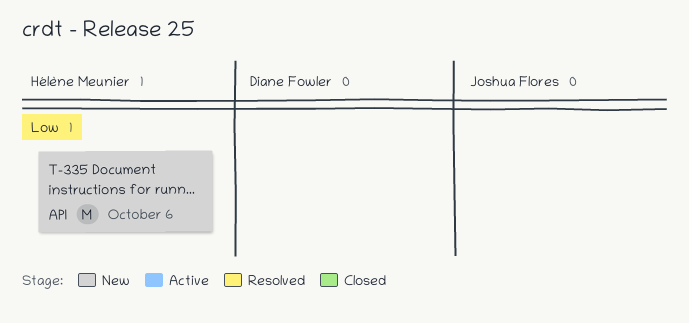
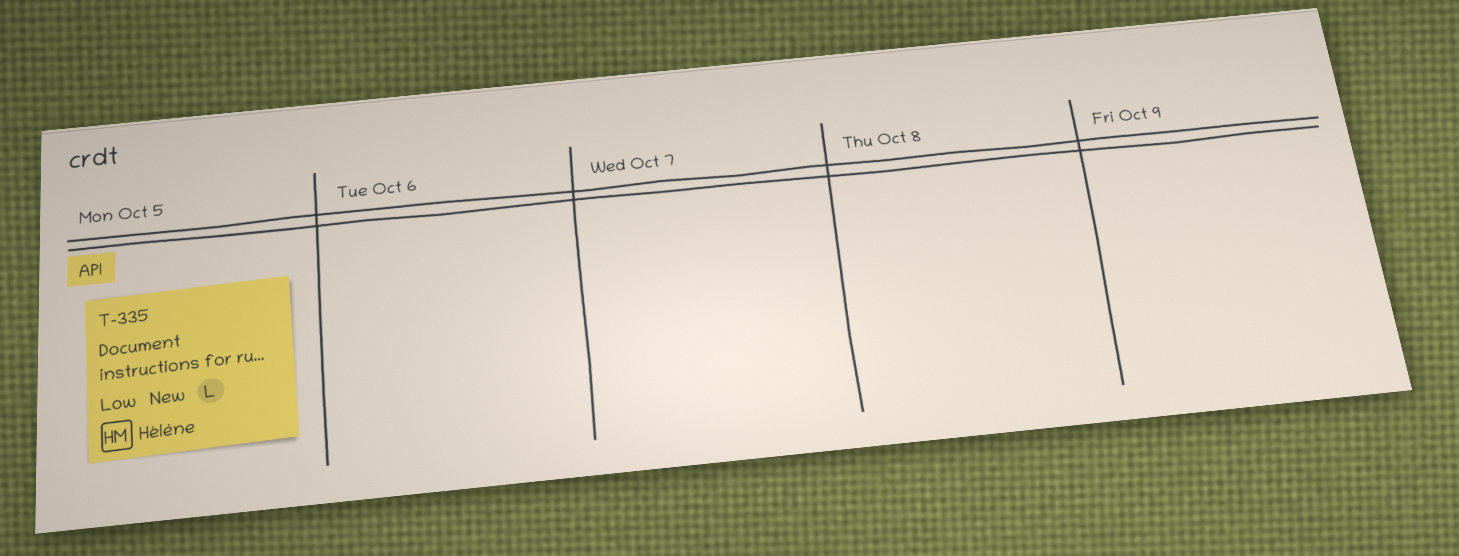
T-335, estimate: M -> L
T-335, due: Oct 6 -> Oct 5

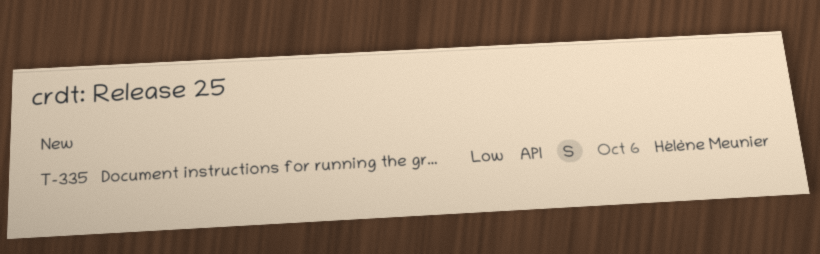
T-335, estimate: L -> S
T-335, due: Oct 5 -> Oct 6

